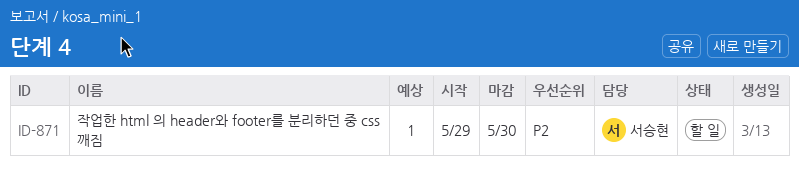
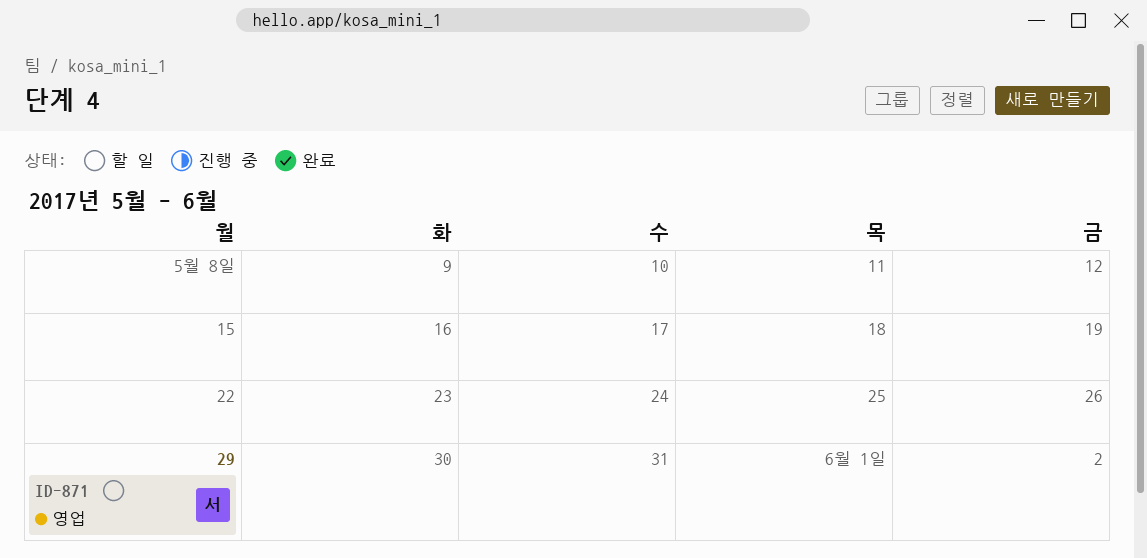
ID-871, due: May 30 -> May 29

